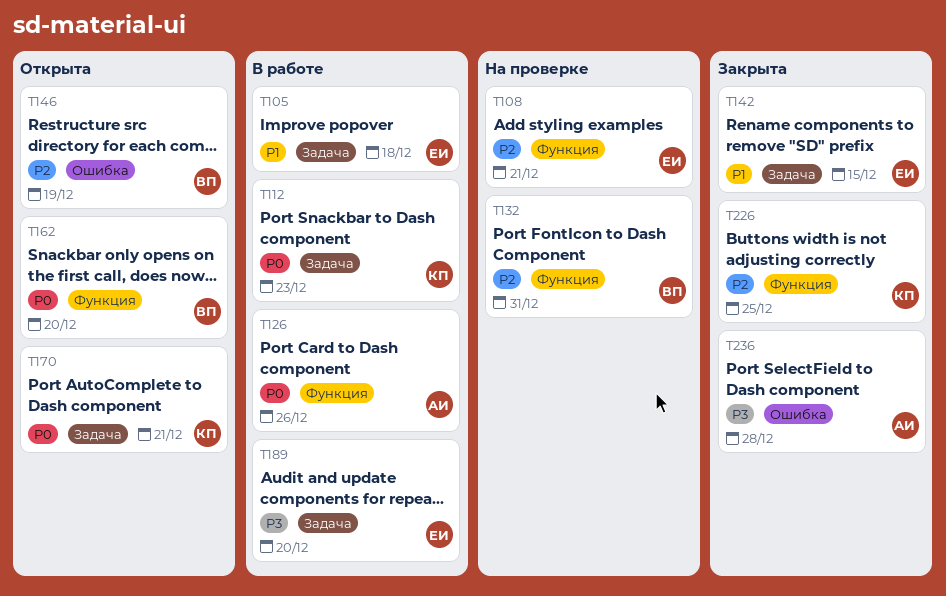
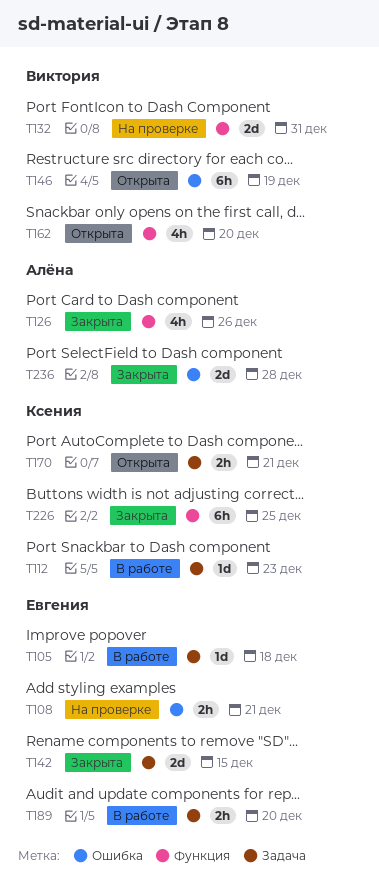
T108, label: Функция -> Ошибка
T126, status: В работе -> Закрыта

